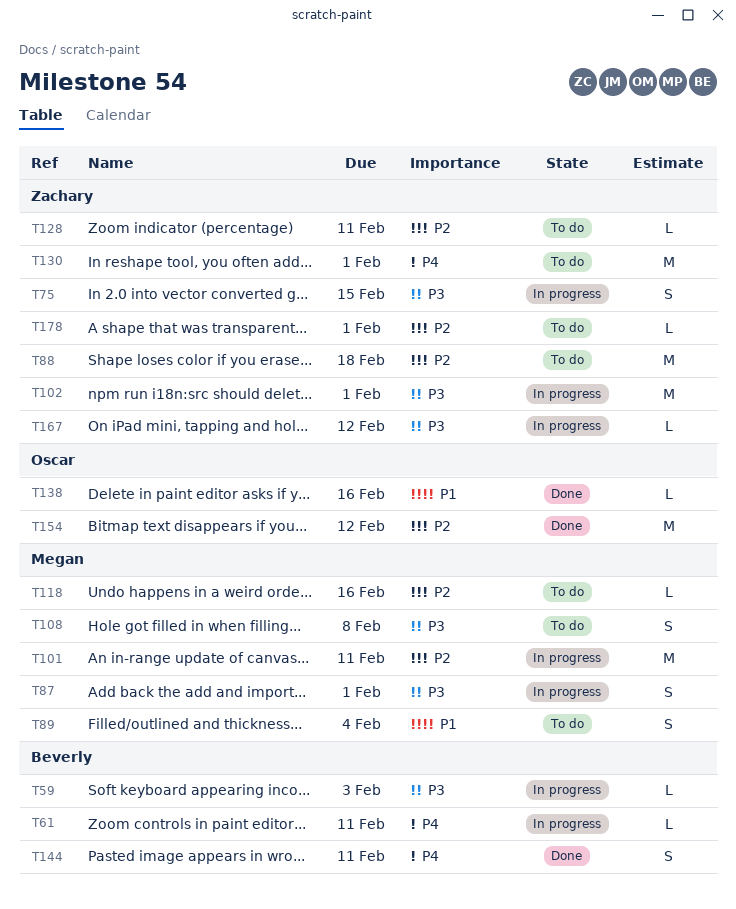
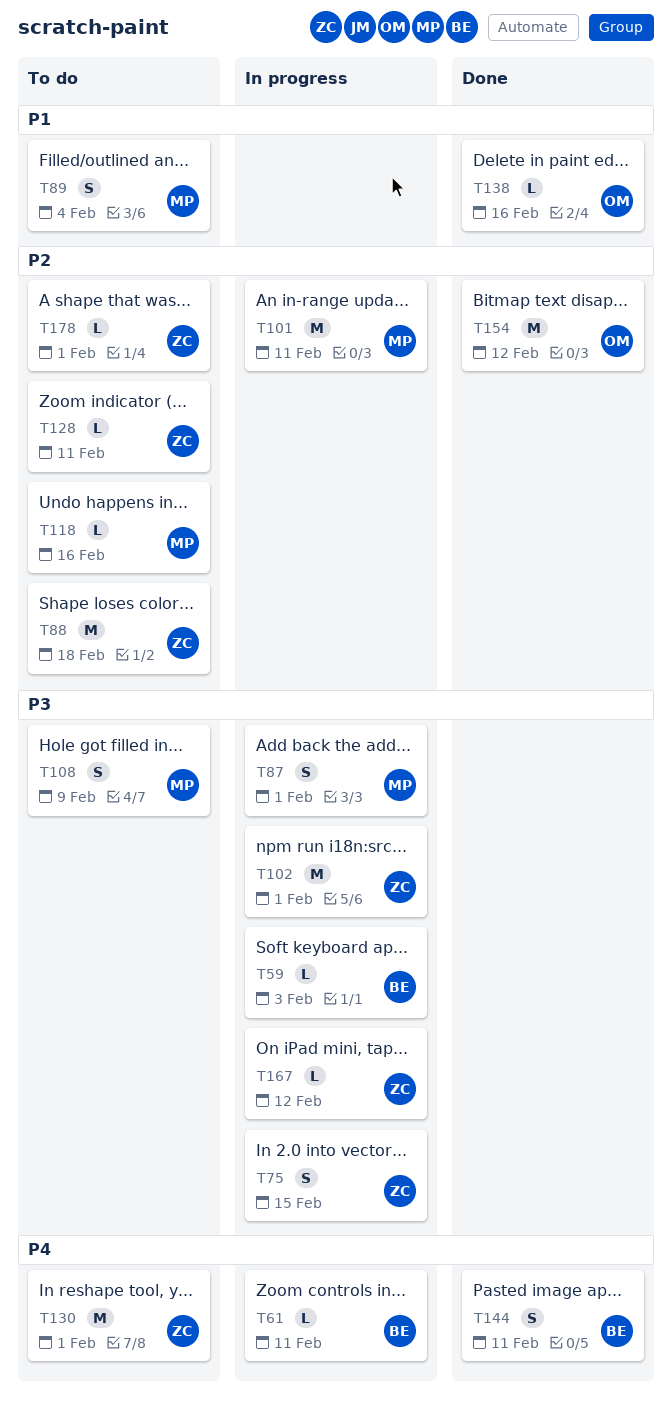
T108, due: Feb 8 -> Feb 9

